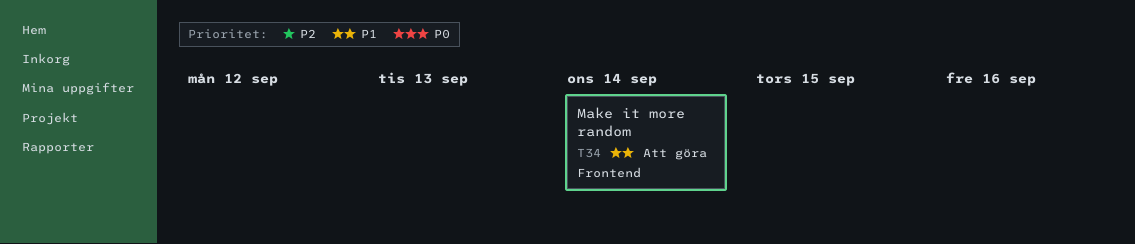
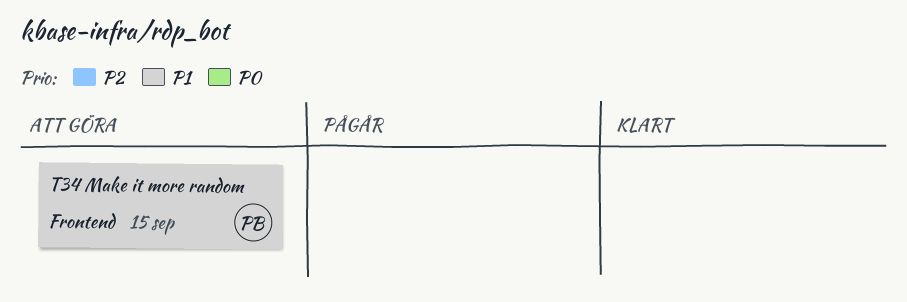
T34, due: Sep 14 -> Sep 15

